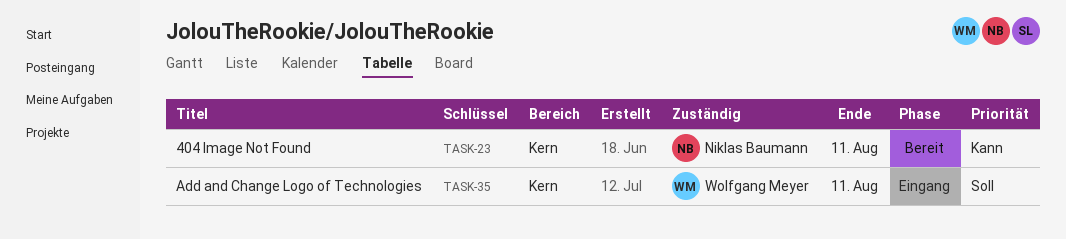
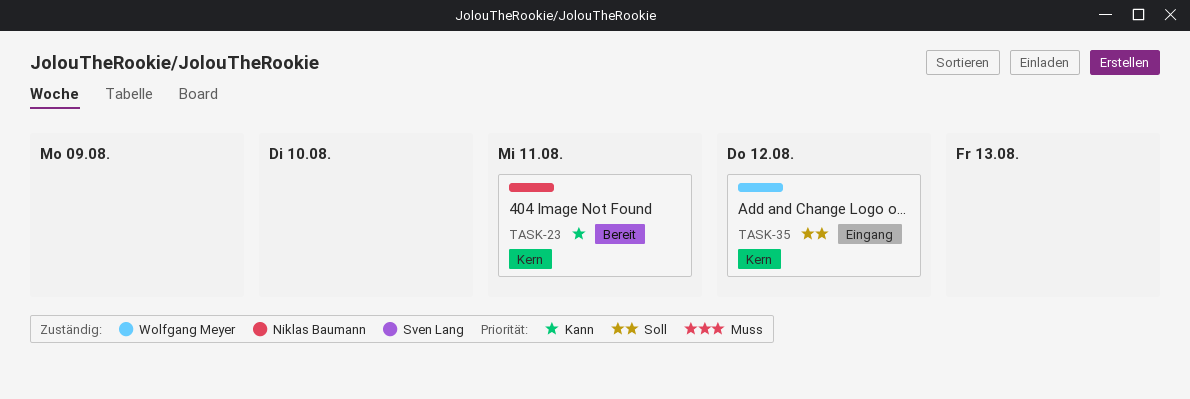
TASK-35, due: Aug 11 -> Aug 12

